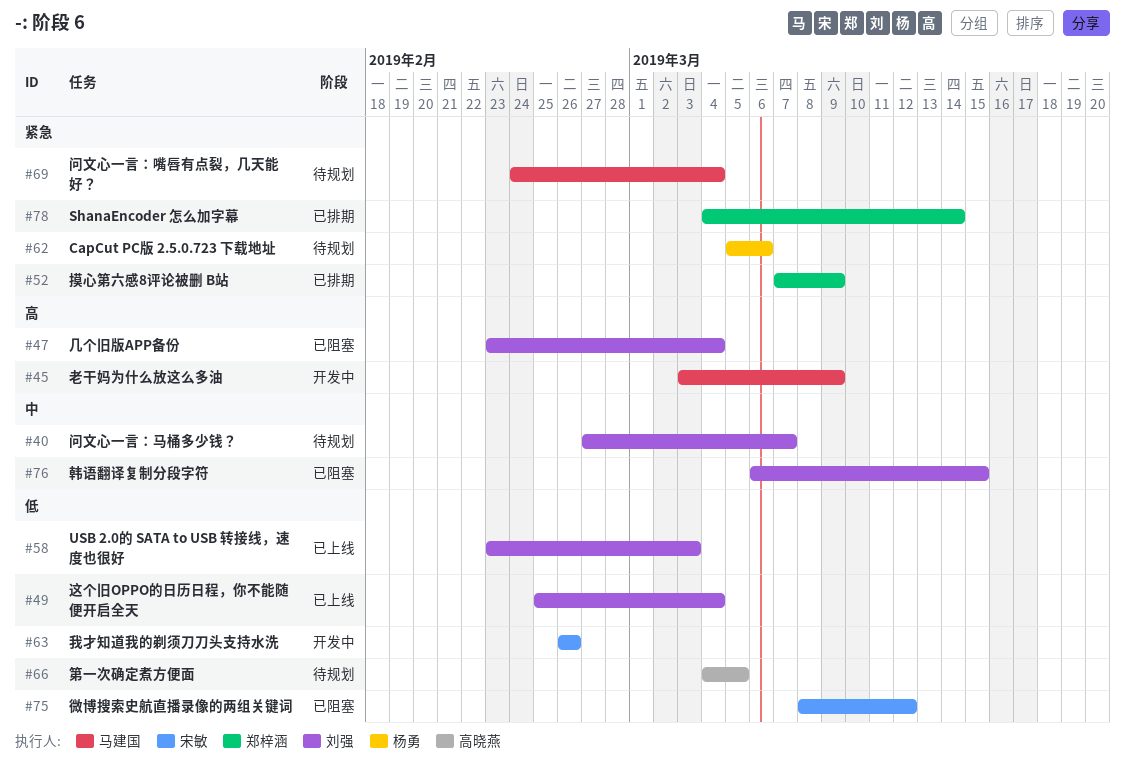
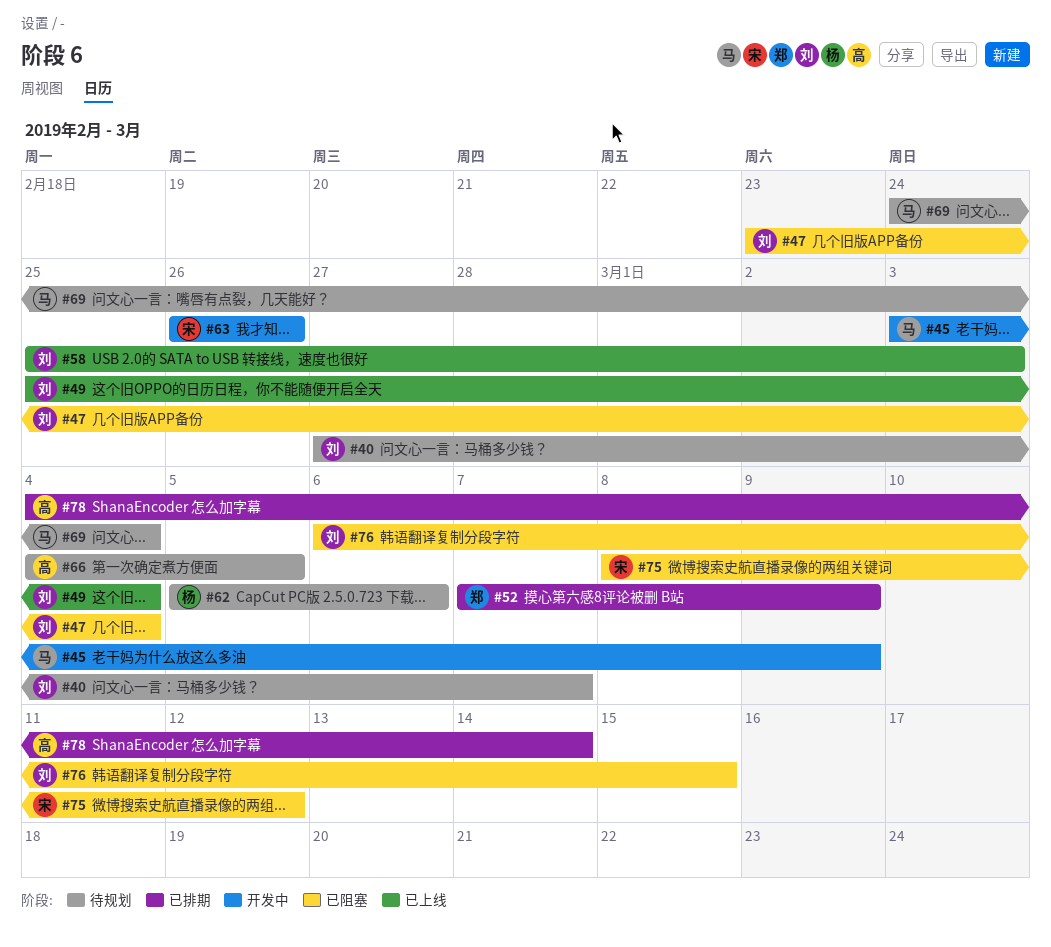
#58, start: Feb 23 -> Feb 25
#78, owner: 郑梓涵 -> 高晓燕

